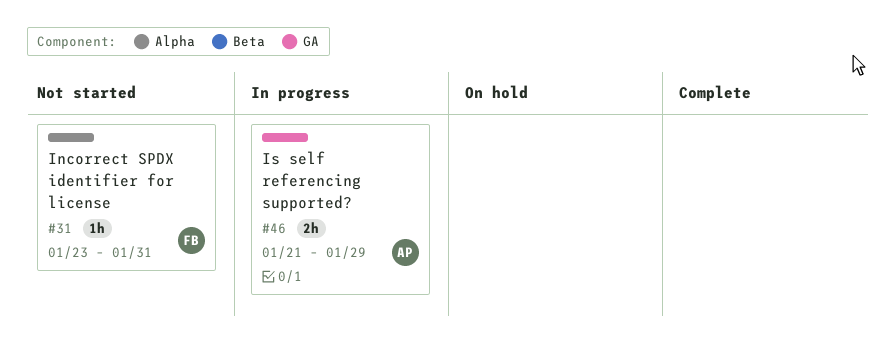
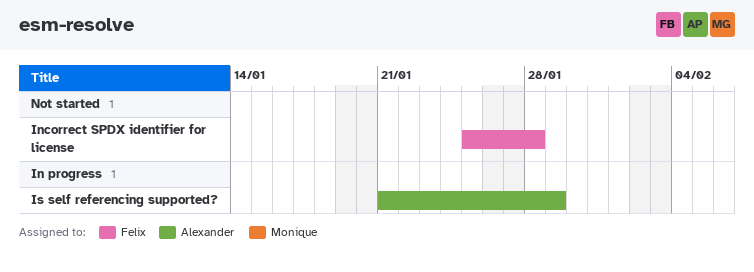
Incorrect SPDX identifier for license, start: Jan 23 -> Jan 25
Incorrect SPDX identifier for license, due: Jan 31 -> Jan 28

